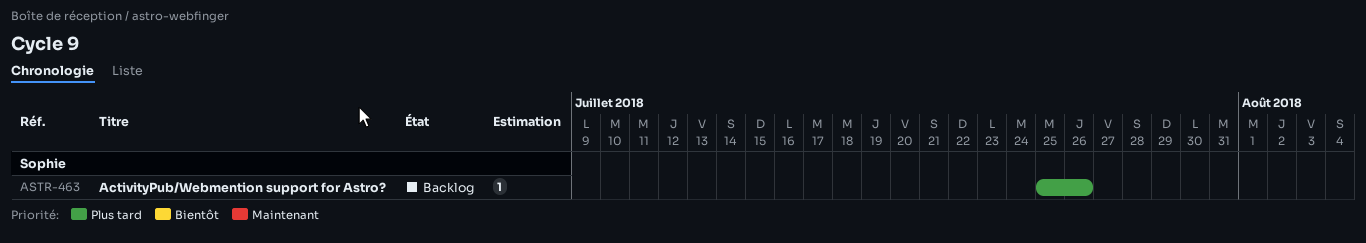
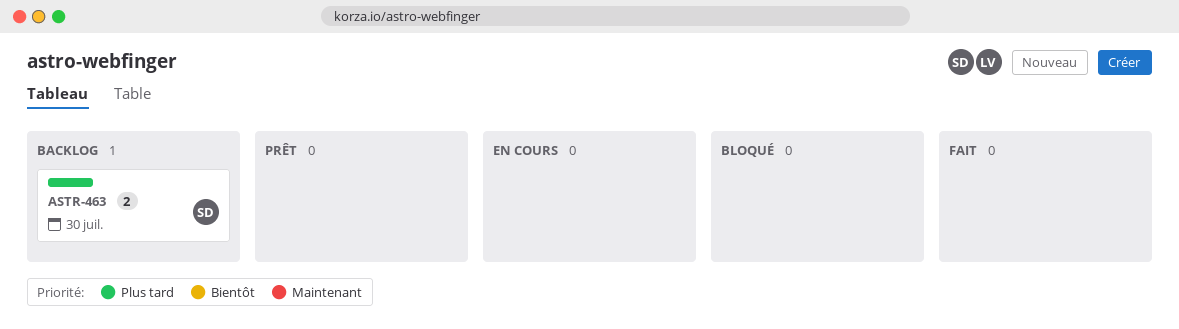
ASTR-463, estimate: 1 -> 2
ASTR-463, due: Jul 26 -> Jul 30

